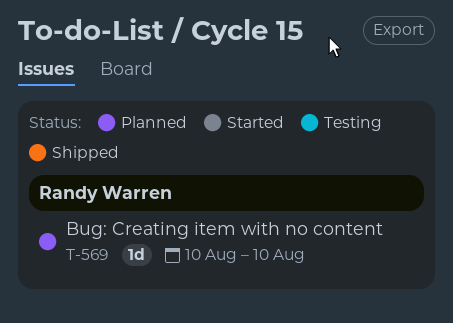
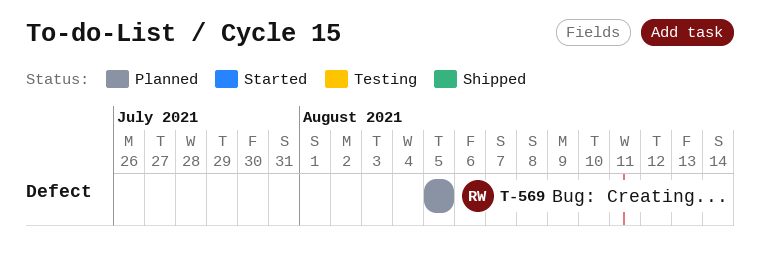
T-569, start: Aug 10 -> Aug 5
T-569, due: Aug 10 -> Aug 5

